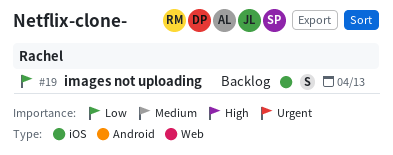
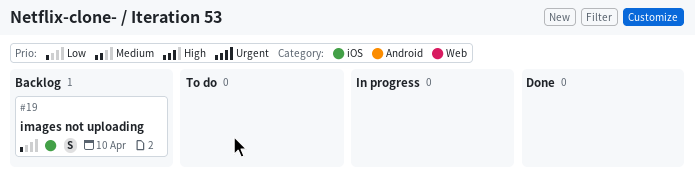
#19, due: Apr 13 -> Apr 10

